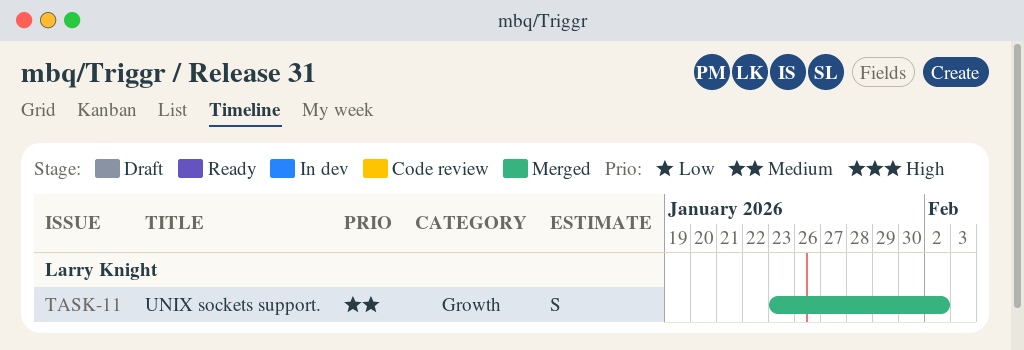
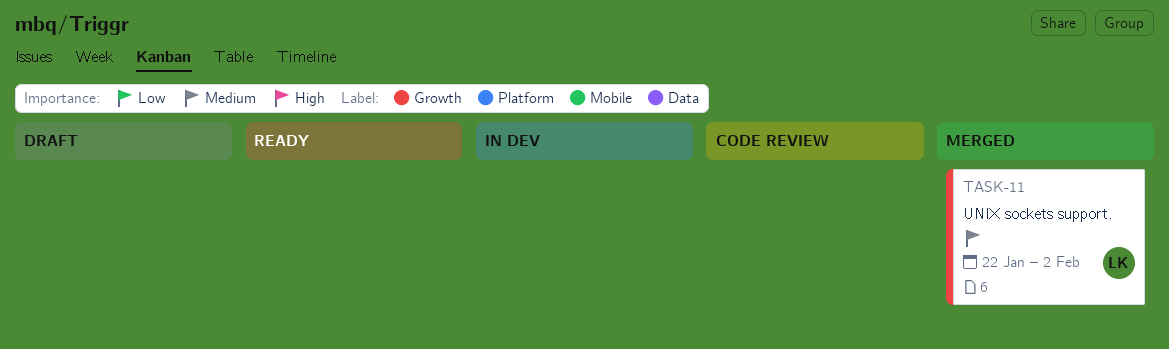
TASK-11, start: Jan 23 -> Jan 22

